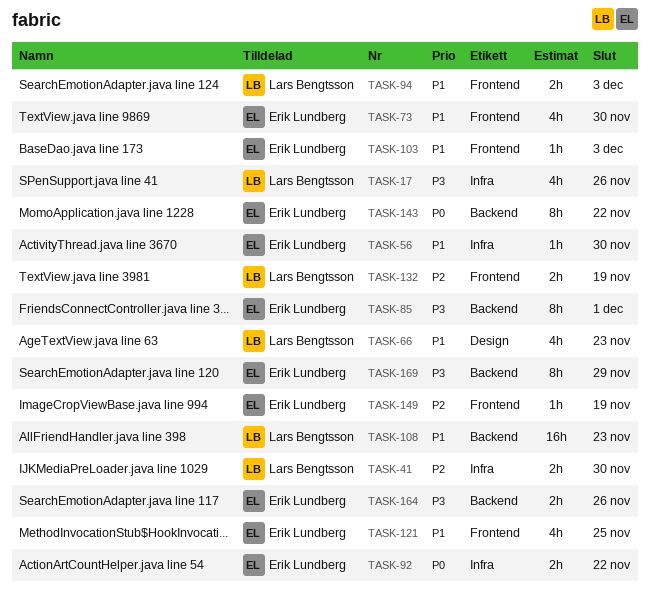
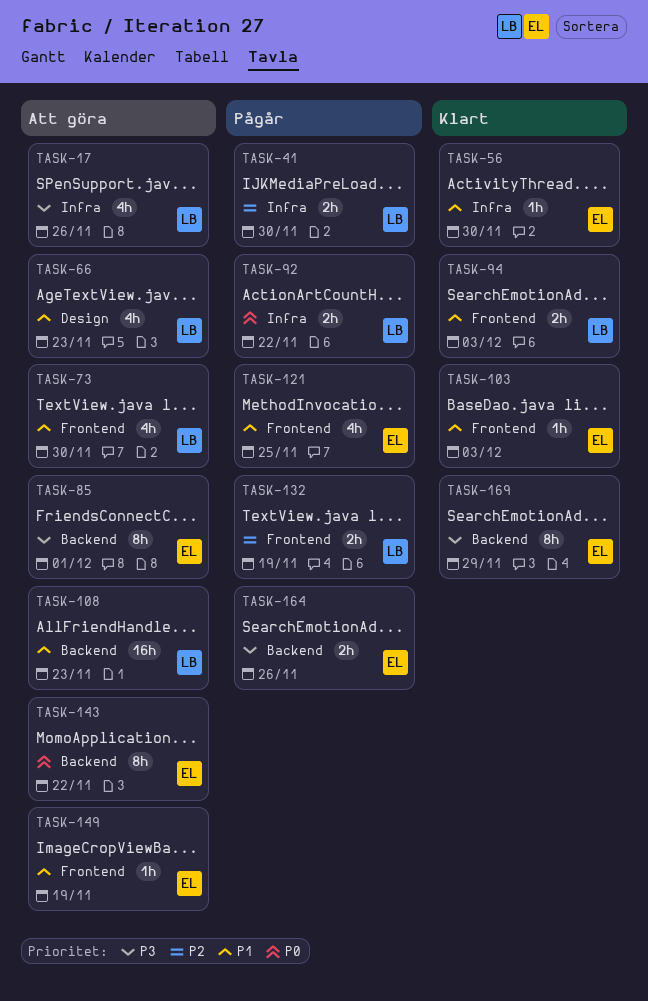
TASK-73, owner: Erik Lundberg -> Lars Bengtsson
TASK-92, owner: Erik Lundberg -> Lars Bengtsson
TASK-149, priority: P2 -> P1

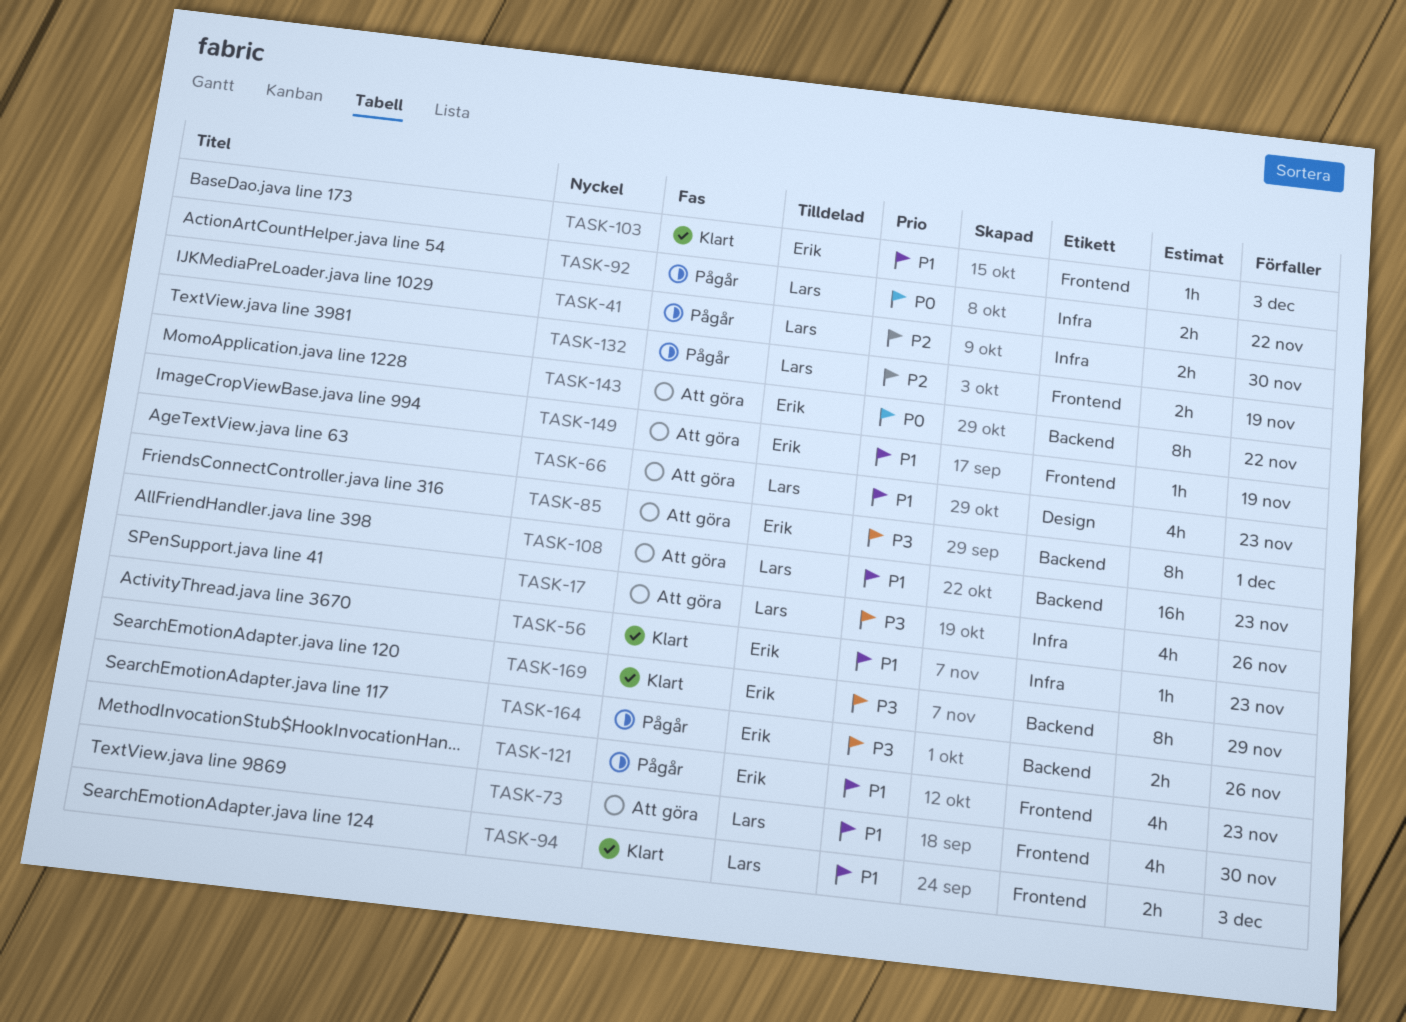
TASK-56, due: Nov 30 -> Nov 23
TASK-121, due: Nov 25 -> Nov 23

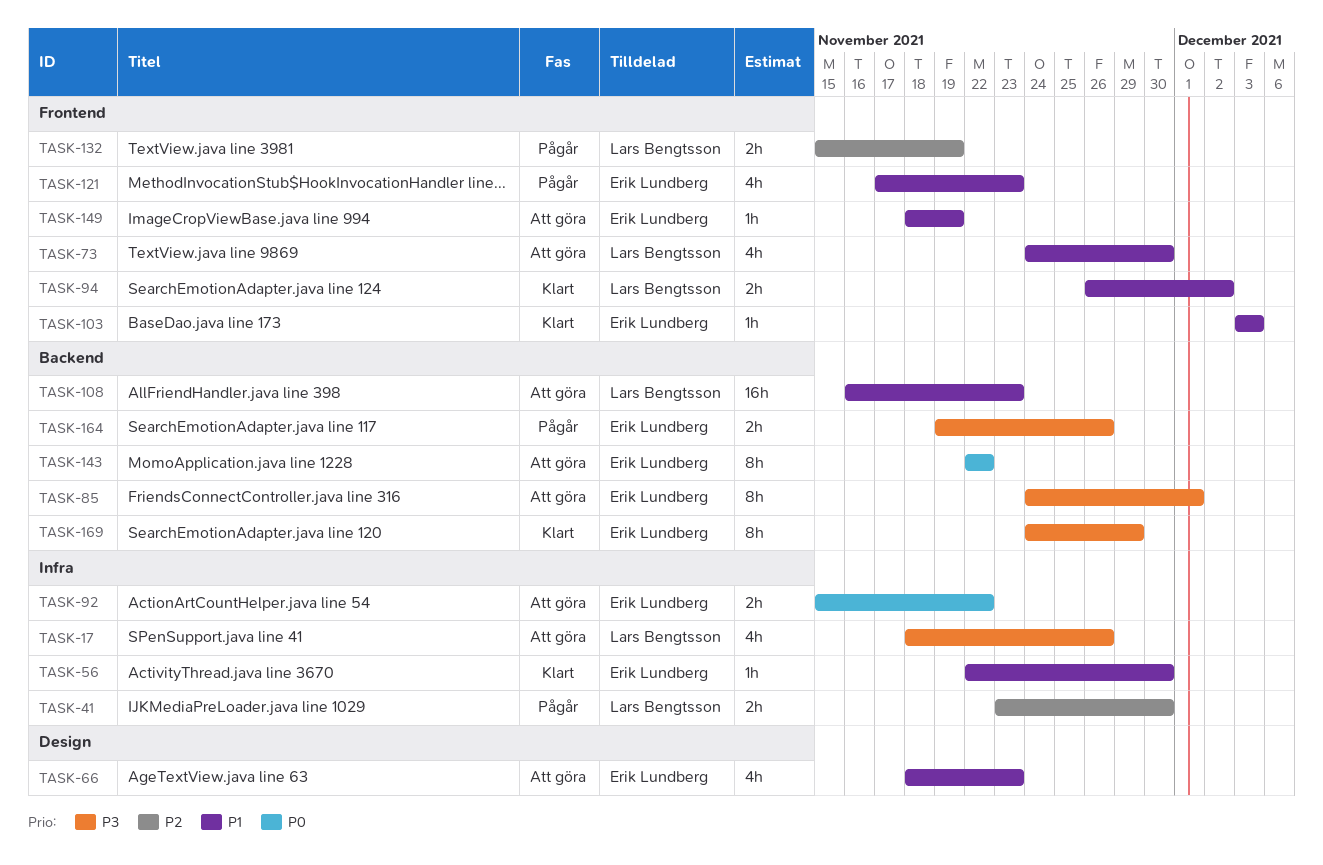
TASK-56, due: Nov 23 -> Nov 30
TASK-66, owner: Lars Bengtsson -> Erik Lundberg
TASK-92, status: Pågår -> Att göra
TASK-92, owner: Lars Bengtsson -> Erik Lundberg
TASK-94, due: Dec 3 -> Dec 2

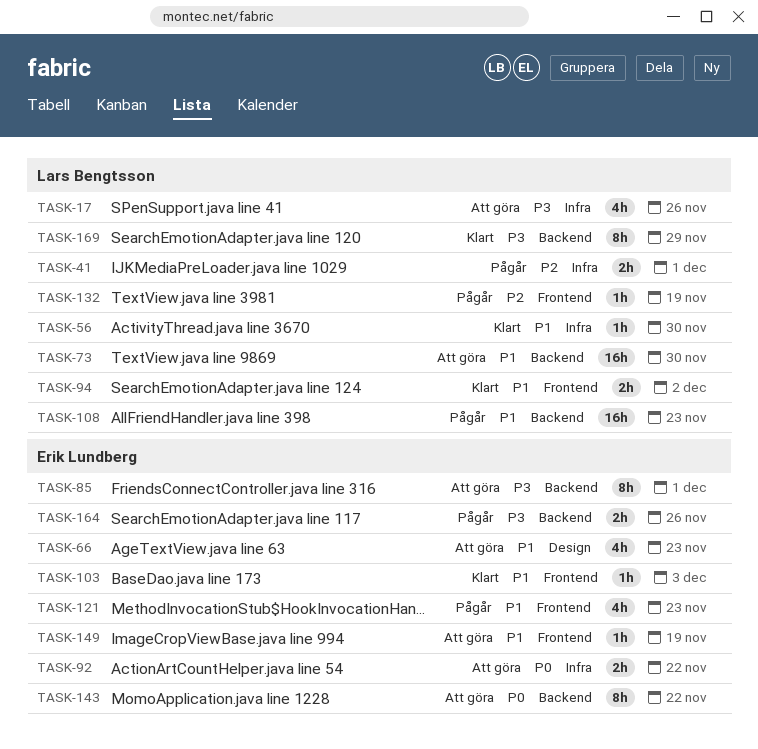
TASK-41, due: Nov 30 -> Dec 1
TASK-56, owner: Erik Lundberg -> Lars Bengtsson
TASK-73, label: Frontend -> Backend
TASK-73, estimate: 4h -> 16h
TASK-108, status: Att göra -> Pågår
TASK-132, estimate: 2h -> 1h
TASK-169, owner: Erik Lundberg -> Lars Bengtsson

